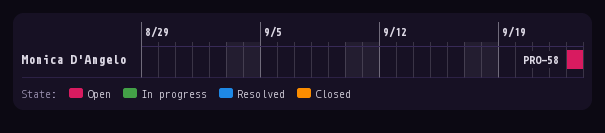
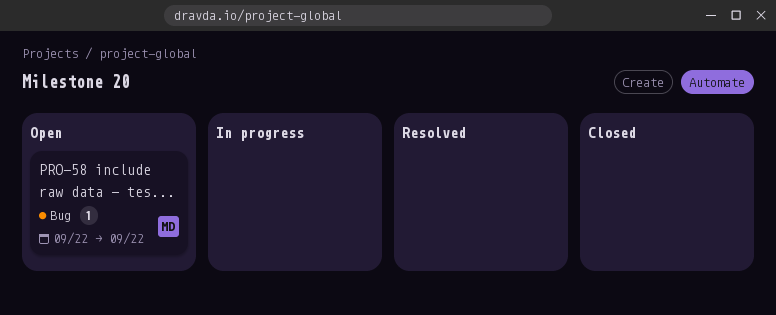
PRO-58, start: Sep 23 -> Sep 22
PRO-58, due: Sep 23 -> Sep 22

